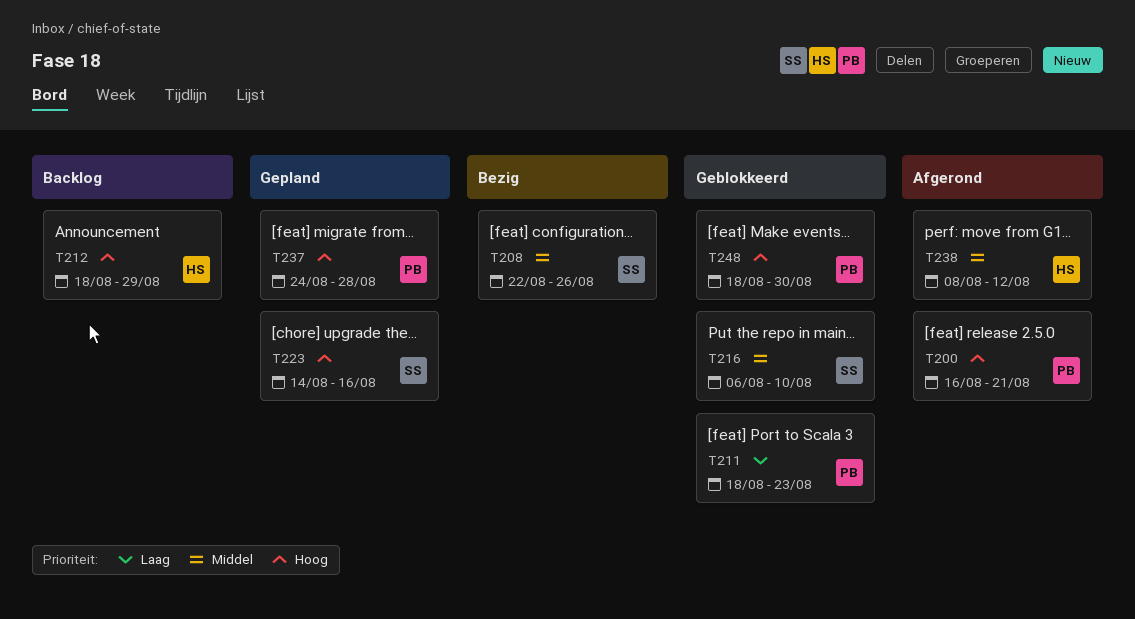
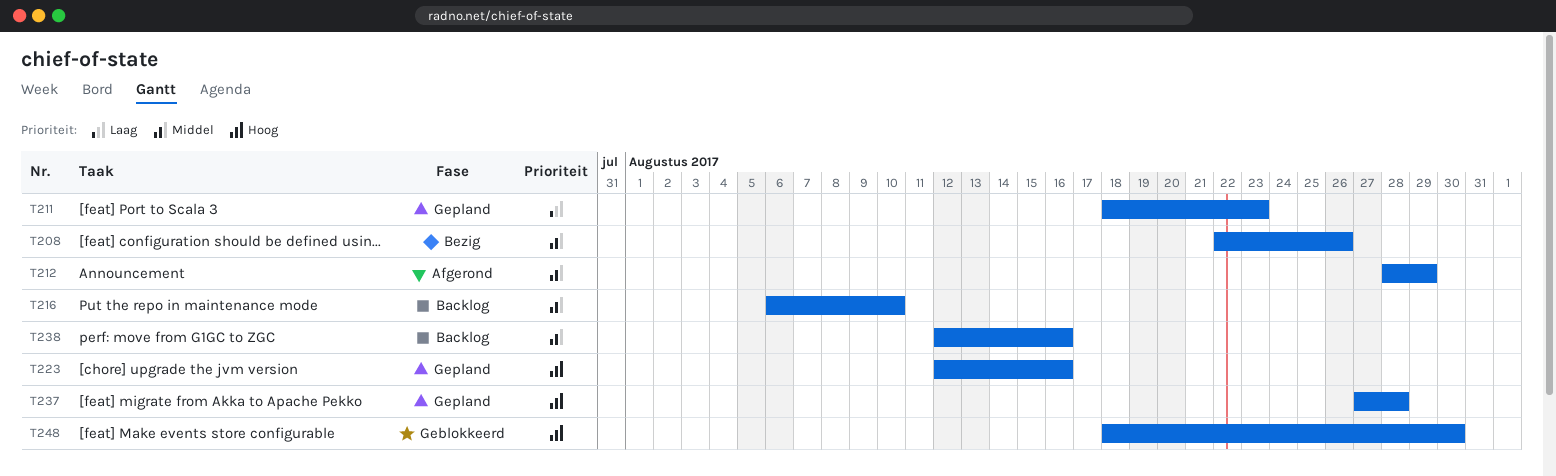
T200: present -> none
T211, status: Geblokkeerd -> Gepland
T212, status: Backlog -> Afgerond
T212, priority: Hoog -> Middel
T212, start: Aug 18 -> Aug 28
T216, status: Geblokkeerd -> Backlog
T223, start: Aug 14 -> Aug 12
T237, start: Aug 24 -> Aug 27
T238, status: Afgerond -> Backlog
T238, start: Aug 8 -> Aug 12
T238, due: Aug 12 -> Aug 16

